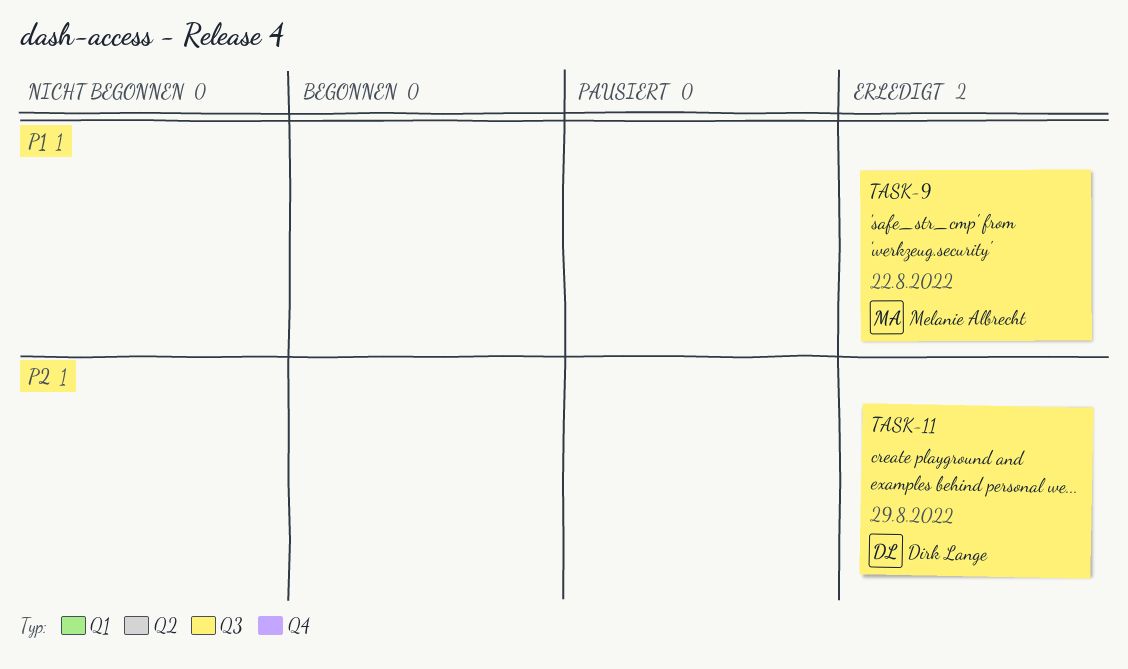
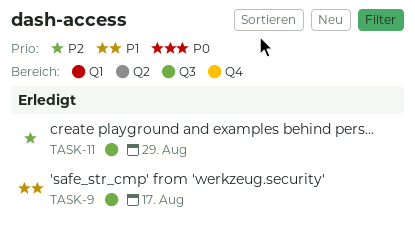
TASK-9, due: Aug 22 -> Aug 17

